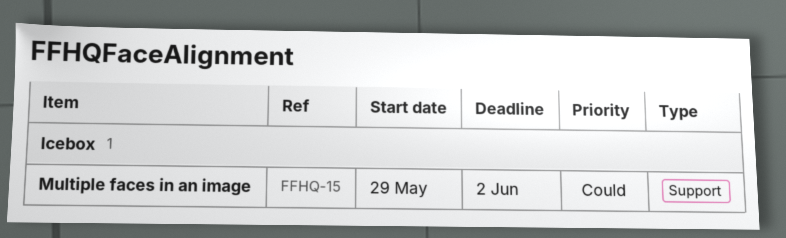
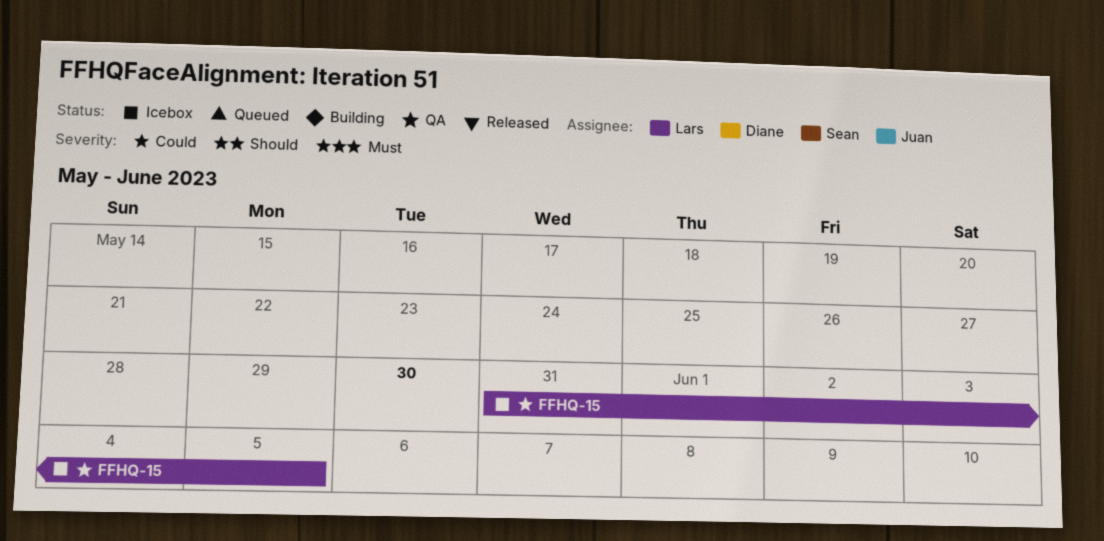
FFHQ-15, start: May 29 -> May 31
FFHQ-15, due: Jun 2 -> Jun 5

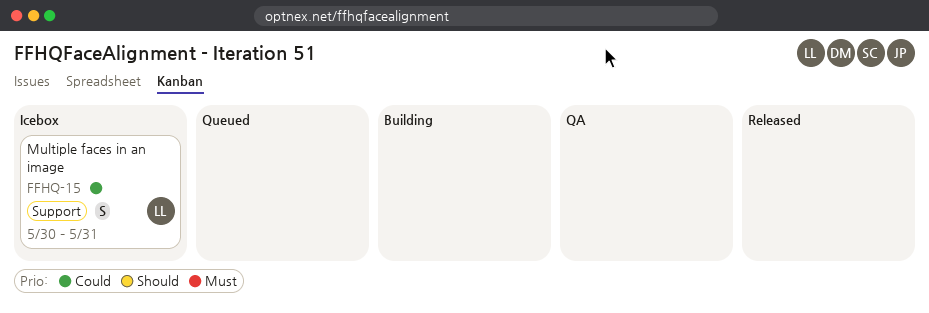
FFHQ-15, start: May 31 -> May 30
FFHQ-15, due: Jun 5 -> May 31

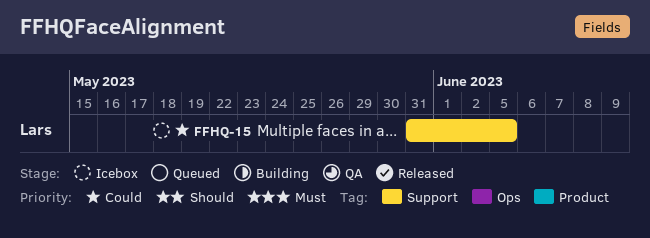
FFHQ-15, start: May 30 -> May 31
FFHQ-15, due: May 31 -> Jun 5

